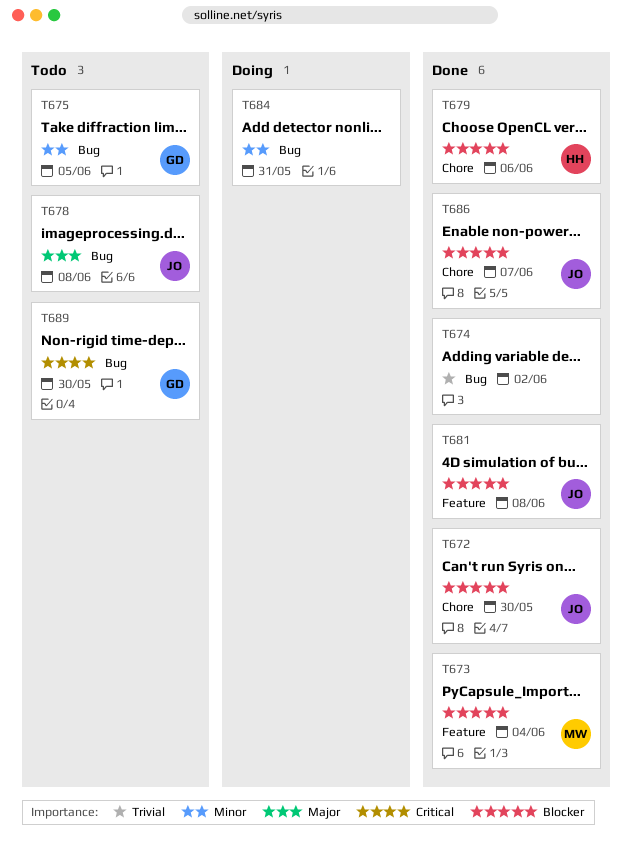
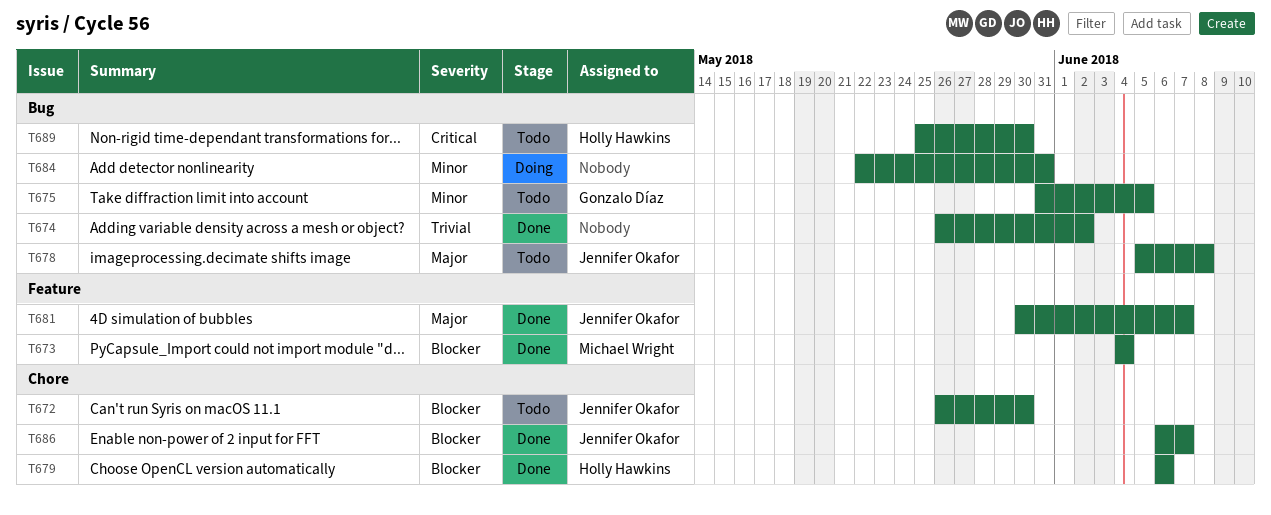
T672, status: Done -> Todo
T681, priority: Blocker -> Major
T681, due: Jun 8 -> Jun 7
T689, owner: Gonzalo Díaz -> Holly Hawkins

